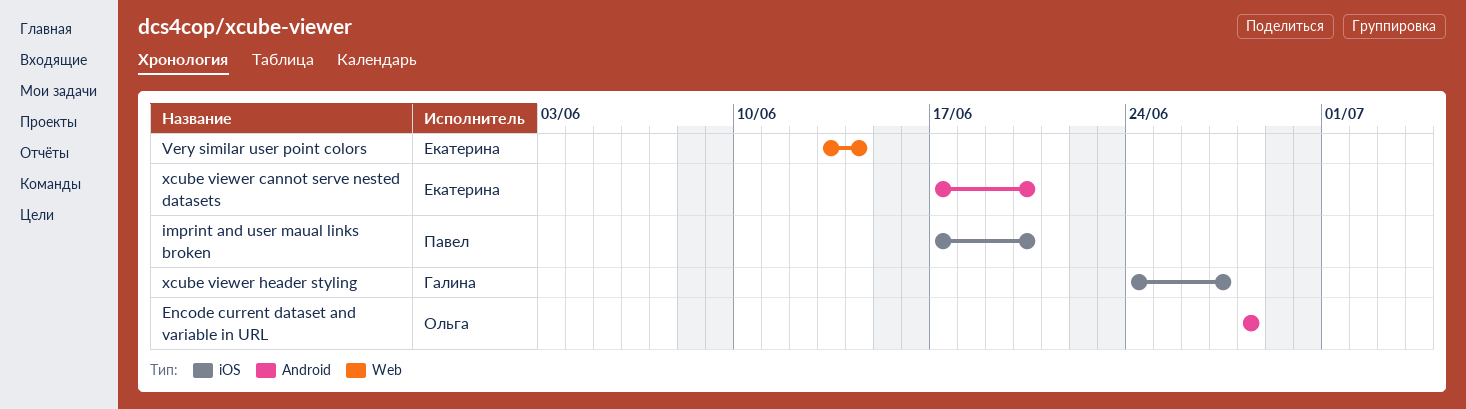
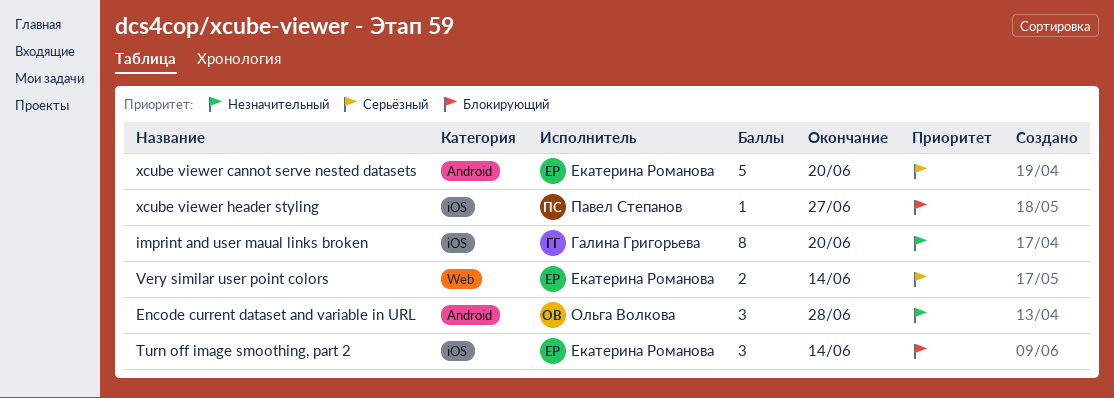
imprint and user maual links broken, owner: Павел Степанов -> Галина Григорьева
Turn off image smoothing, part 2: none -> present
xcube viewer header styling, owner: Галина Григорьева -> Павел Степанов

